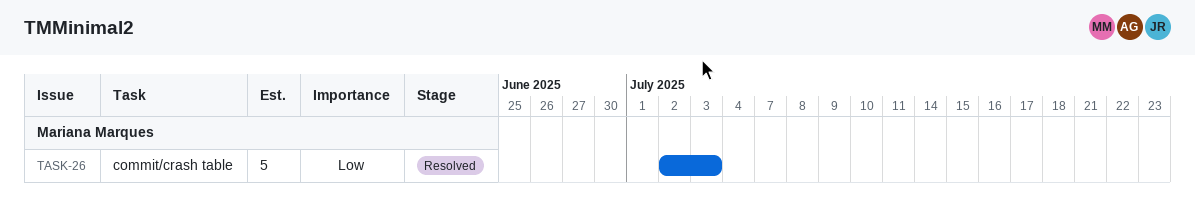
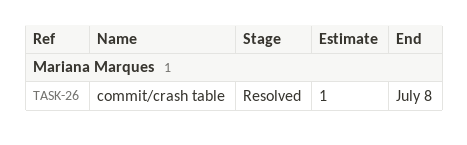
TASK-26, estimate: 5 -> 1
TASK-26, due: Jul 3 -> Jul 8

